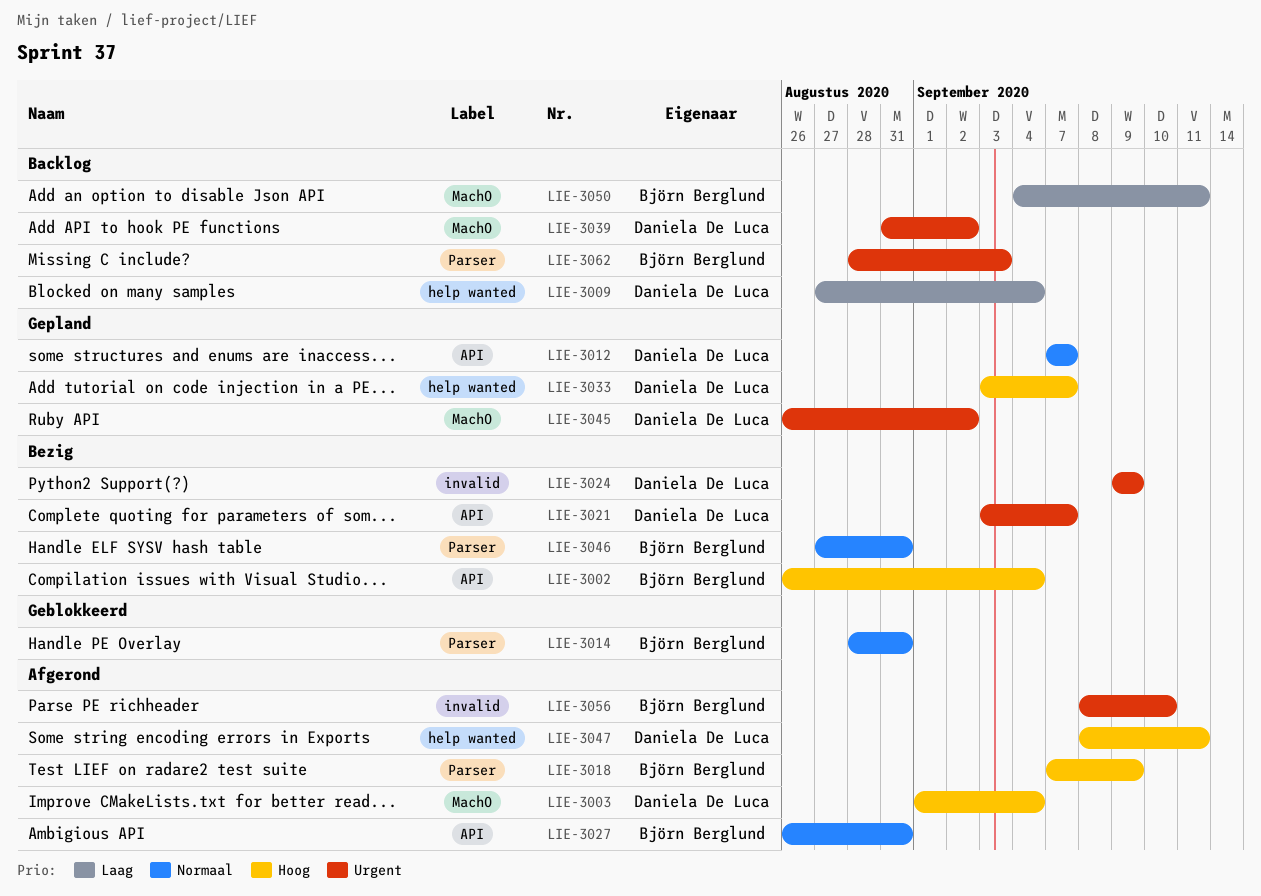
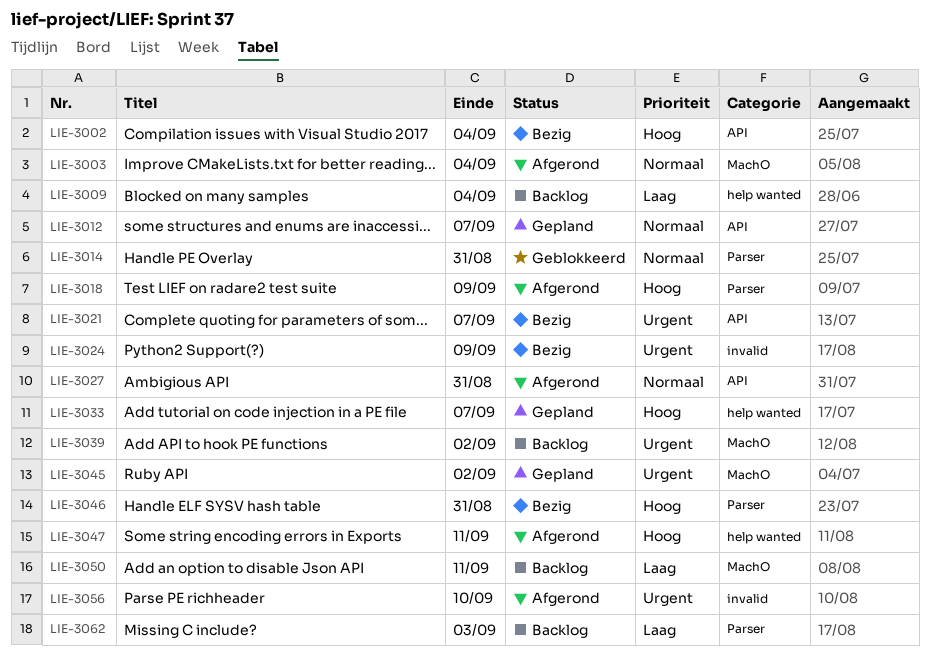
LIE-3003, priority: Hoog -> Normaal
LIE-3046, priority: Normaal -> Hoog
LIE-3062, priority: Urgent -> Laag

